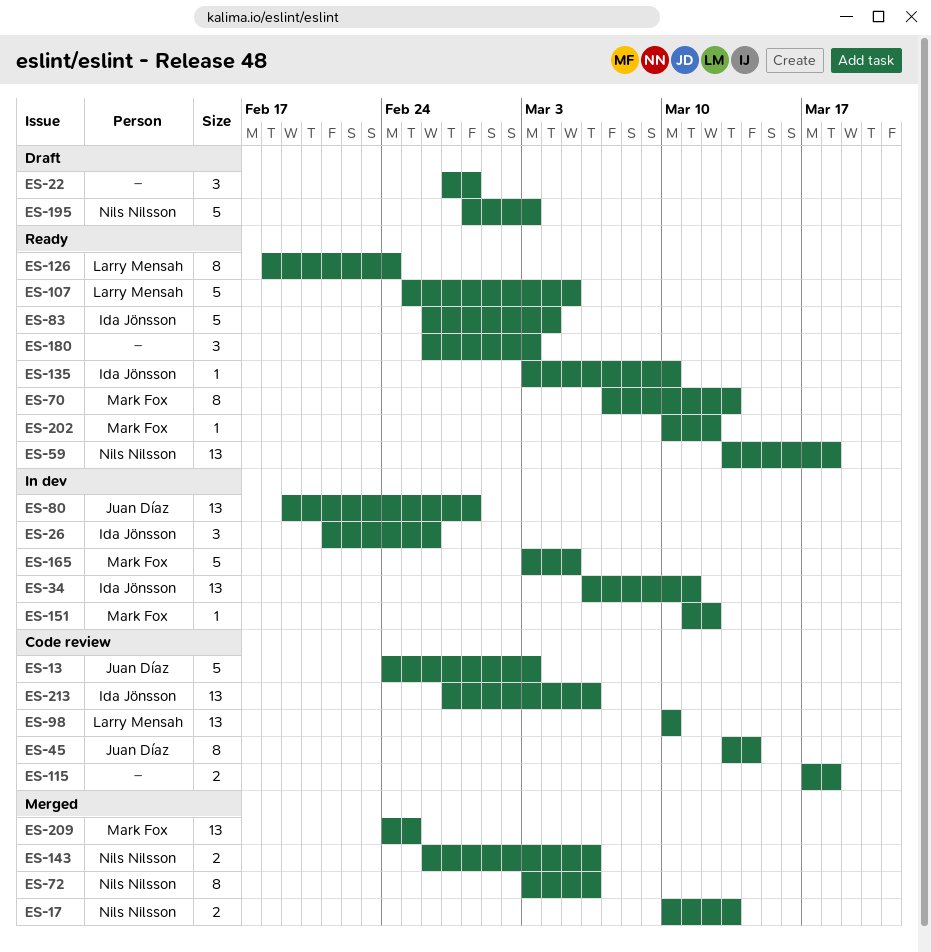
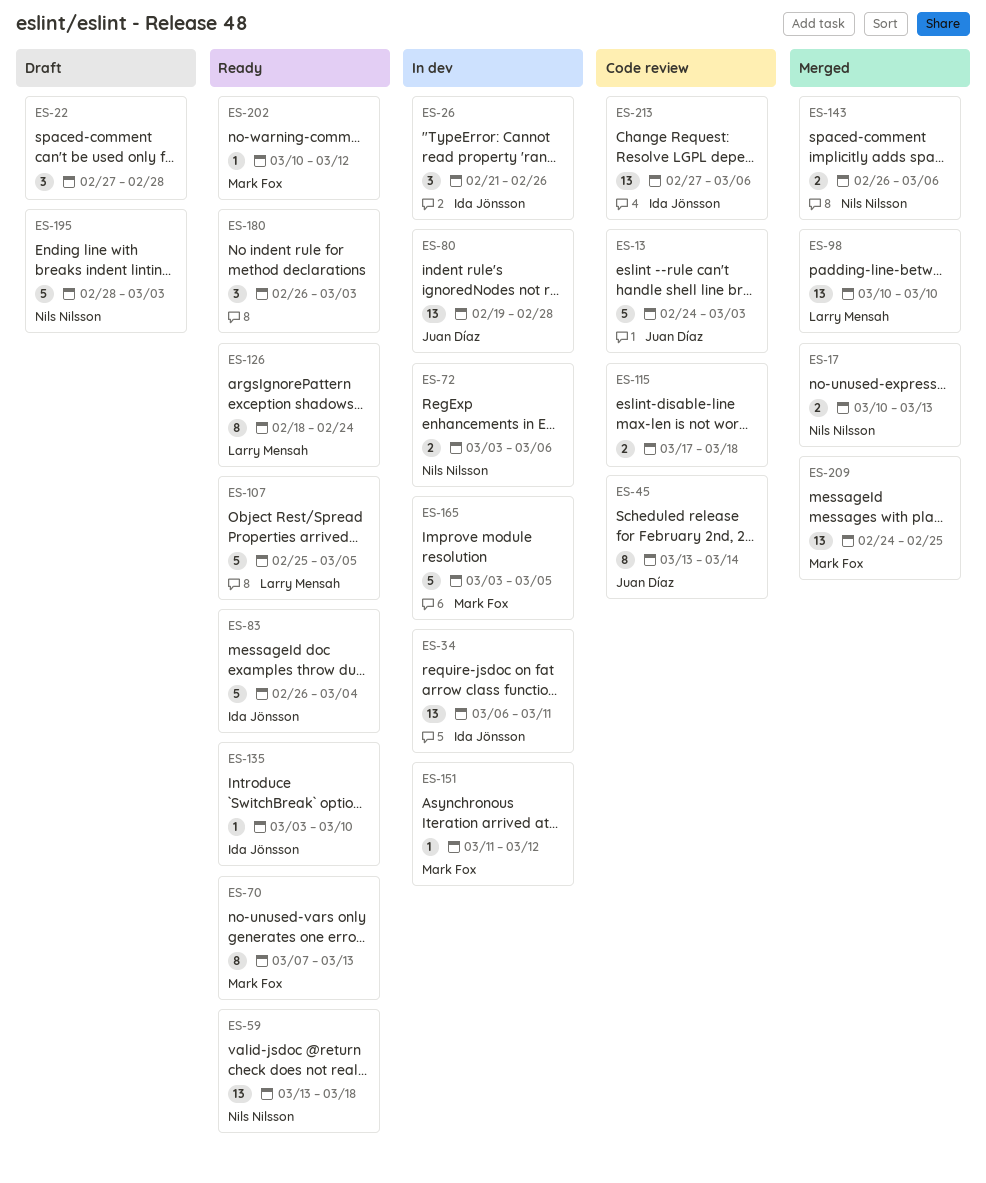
ES-72, status: Merged -> In dev
ES-72, estimate: 8 -> 2
ES-98, status: Code review -> Merged

